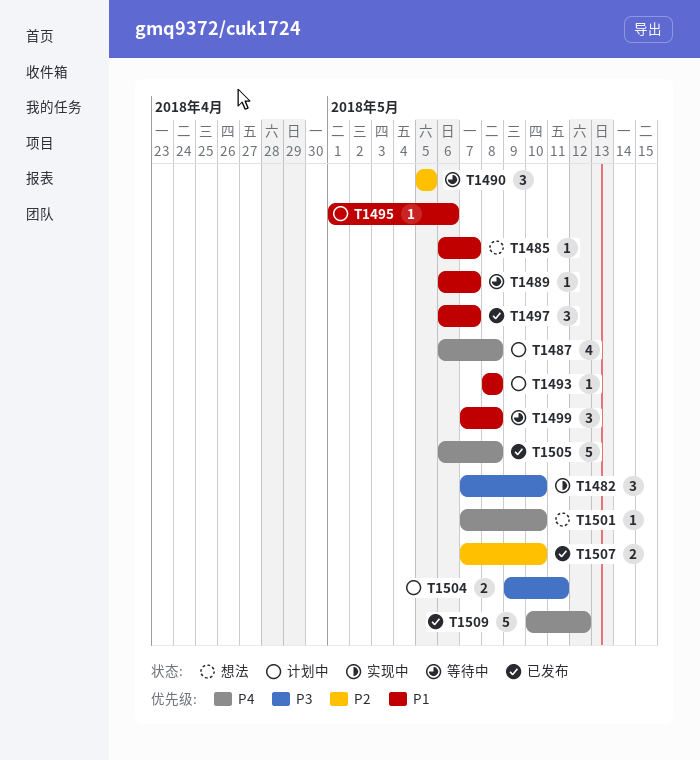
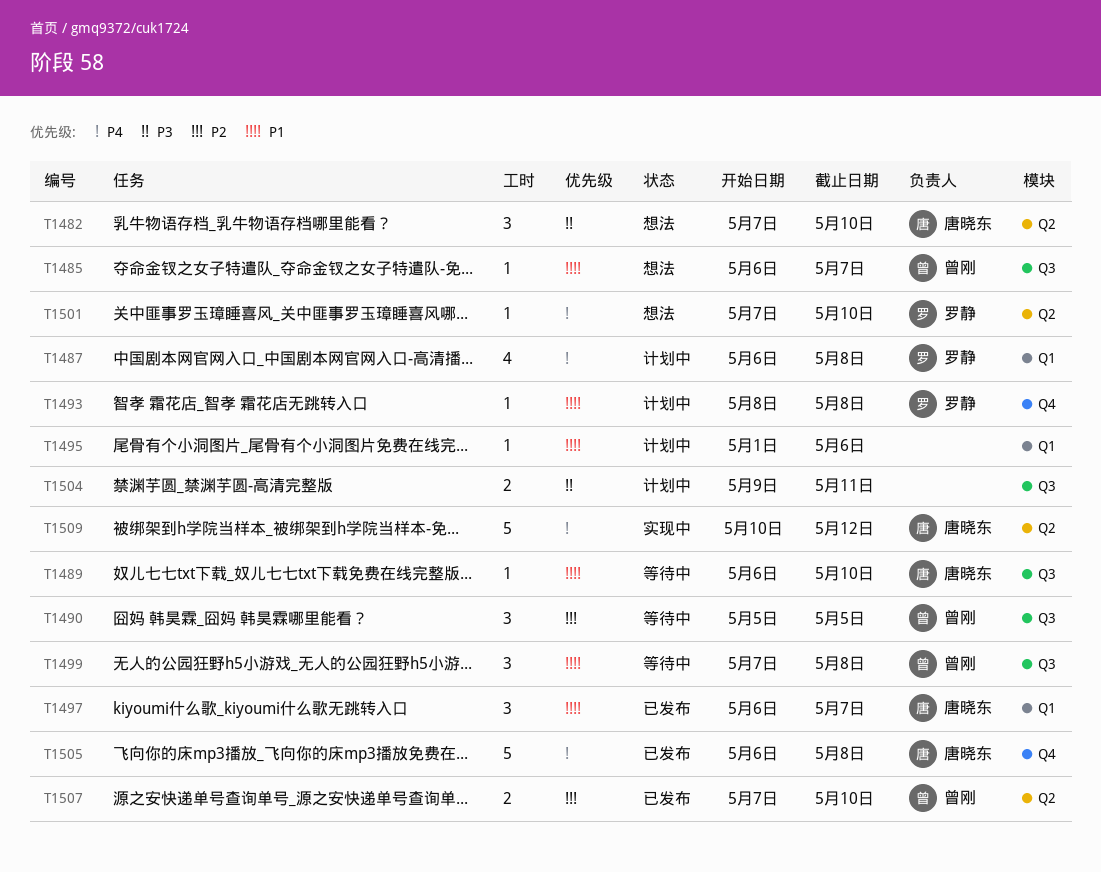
T1482, status: 实现中 -> 想法
T1489, due: May 7 -> May 10
T1509, status: 已发布 -> 实现中

